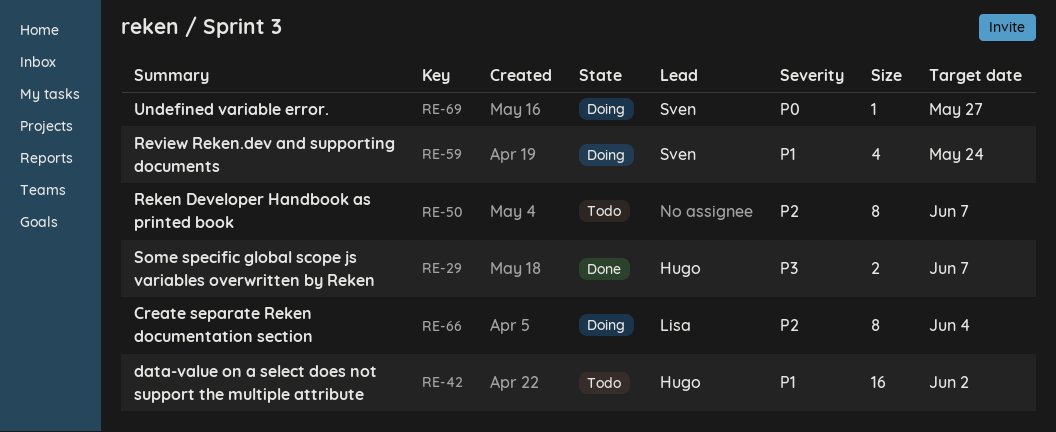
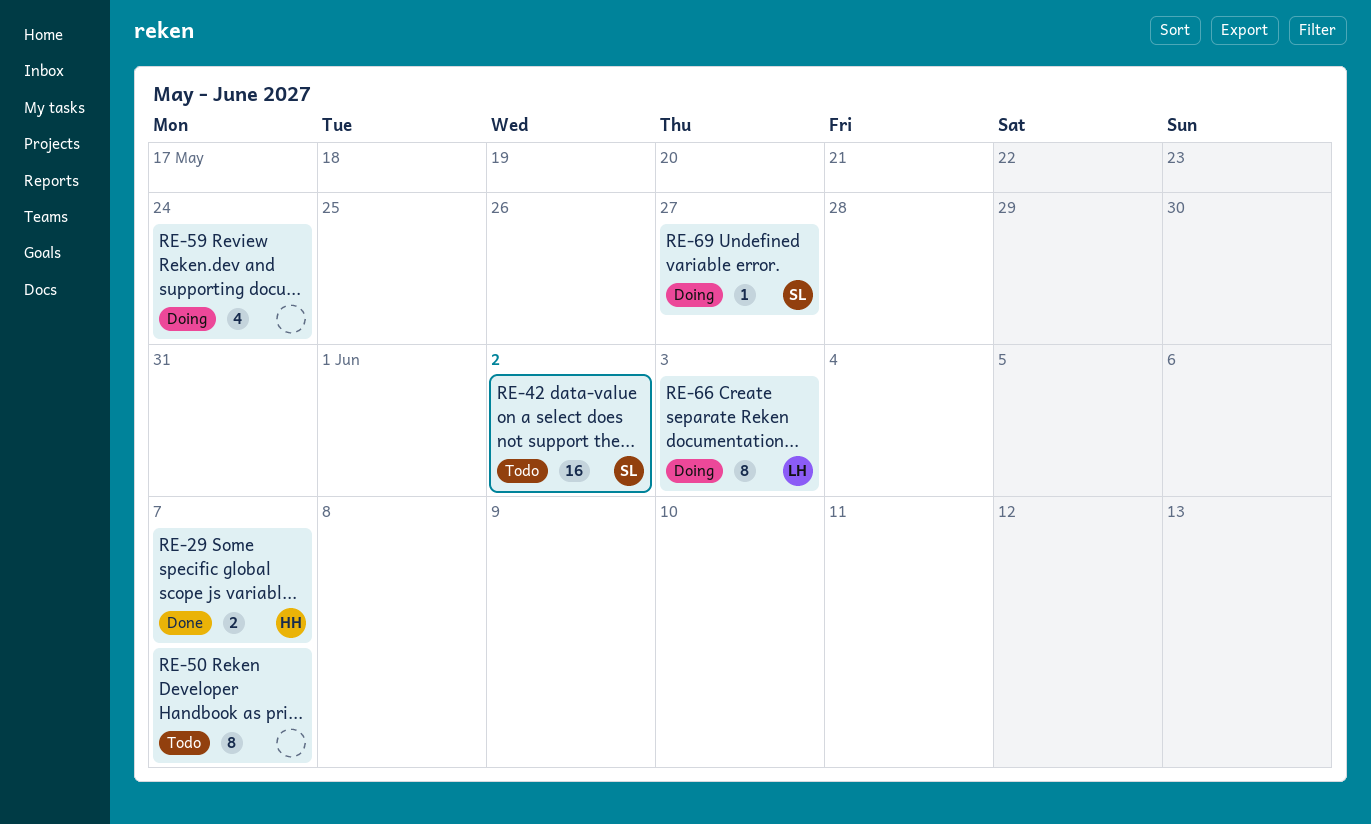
RE-42, owner: Hugo -> Sven
RE-59, owner: Sven -> none
RE-66, due: Jun 4 -> Jun 3

